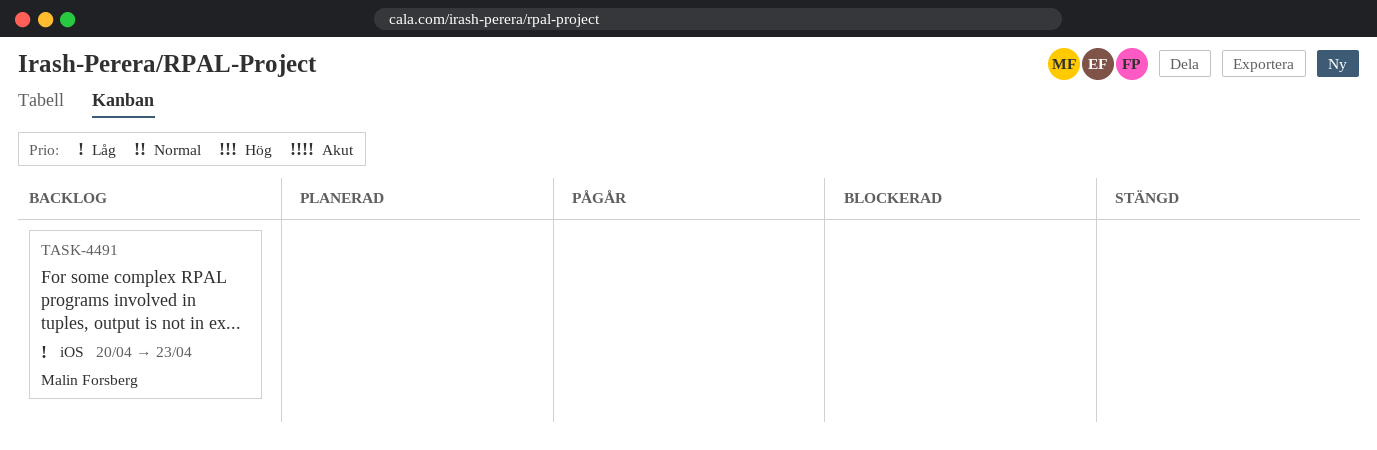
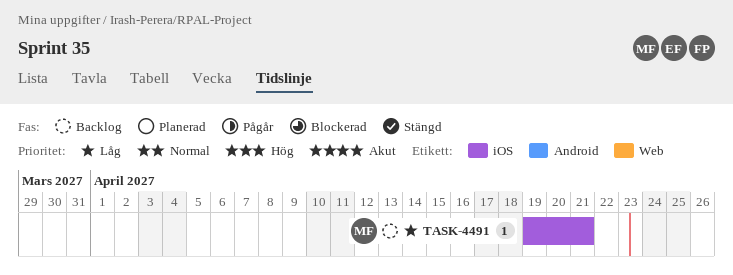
TASK-4491, start: Apr 20 -> Apr 19
TASK-4491, due: Apr 23 -> Apr 21

